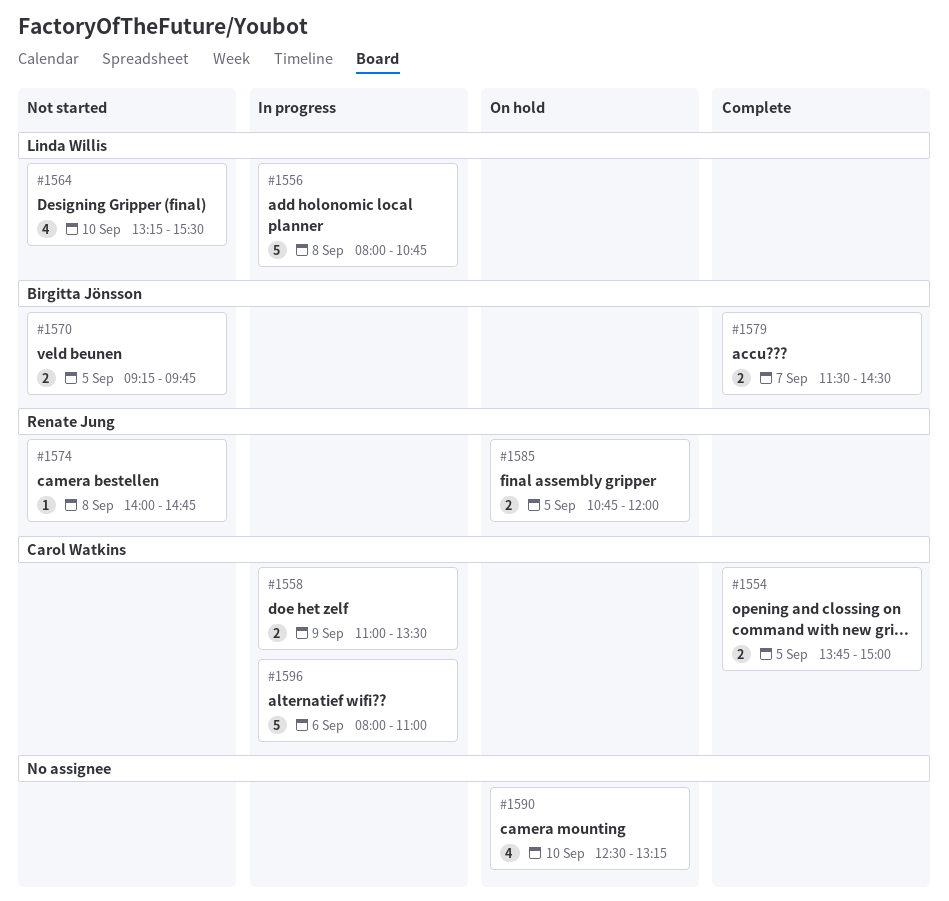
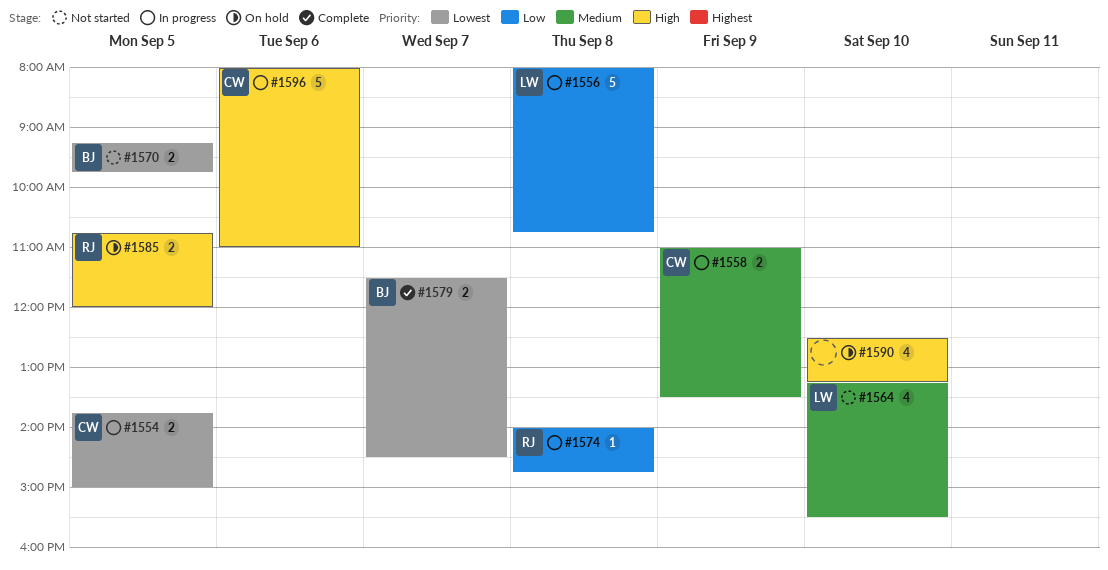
#1554, status: Complete -> In progress
#1574, status: Not started -> In progress

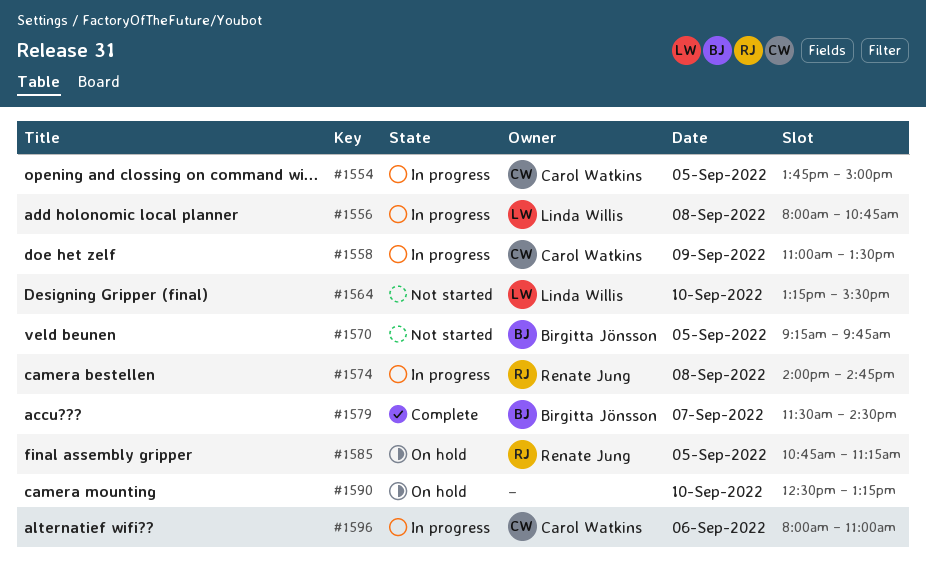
#1585, ends: 12:00 -> 11:15

